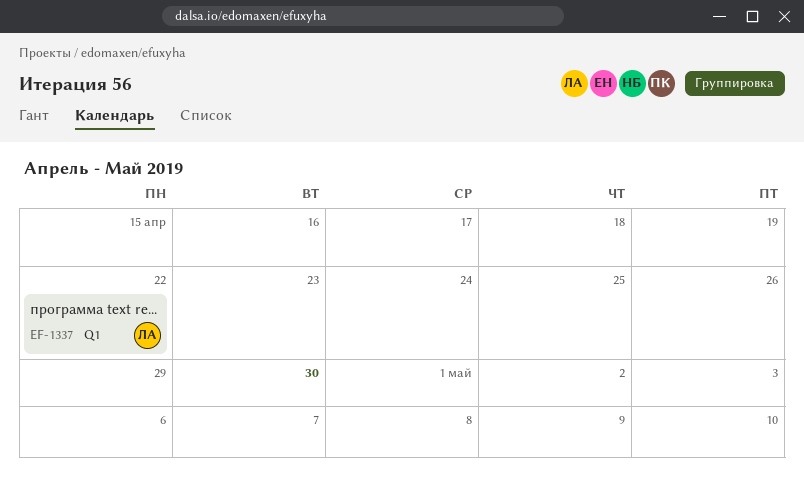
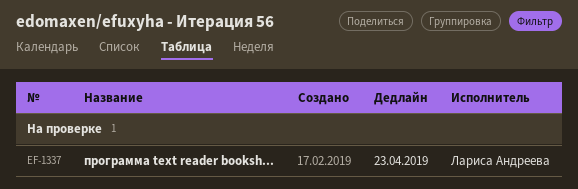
EF-1337, due: Apr 22 -> Apr 23

